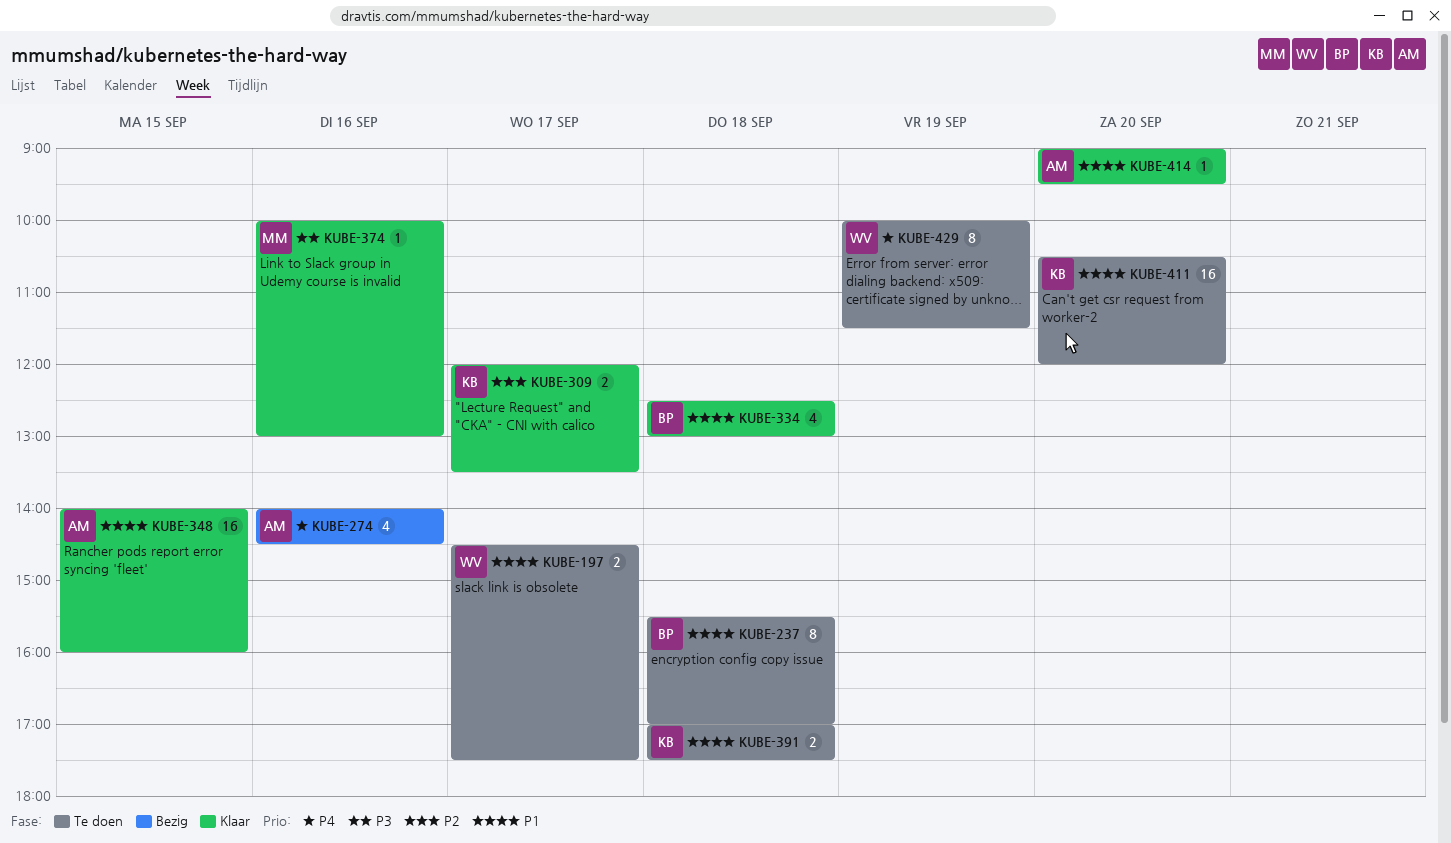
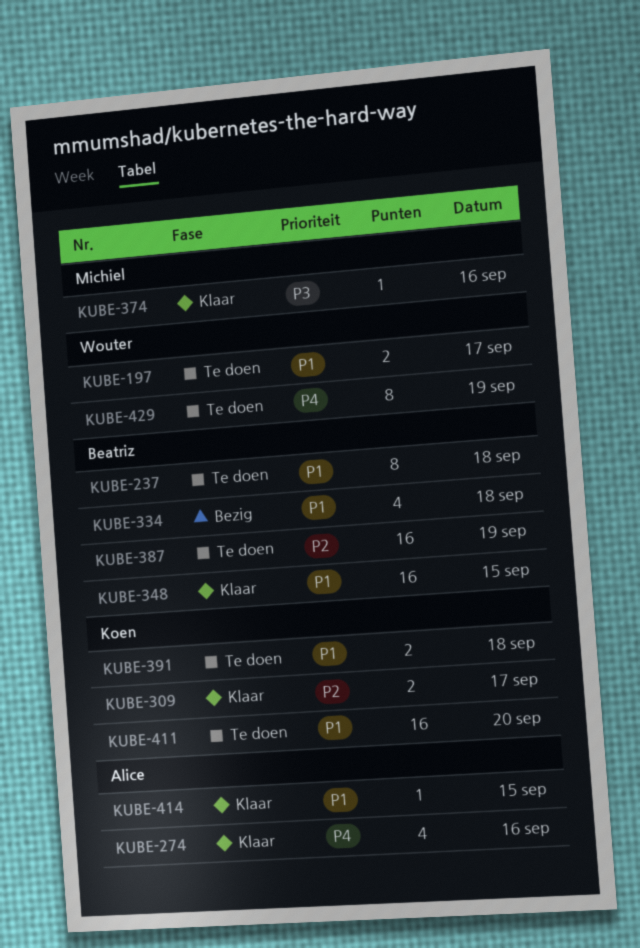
KUBE-274, status: Bezig -> Klaar
KUBE-334, status: Klaar -> Bezig
KUBE-348, owner: Alice -> Beatriz
KUBE-387: none -> present
KUBE-414, day: Sep 20 -> Sep 15

